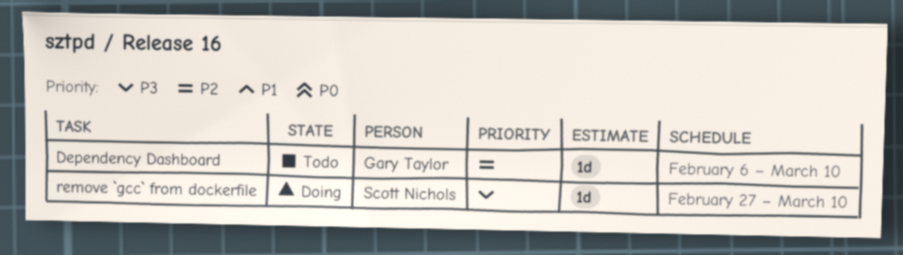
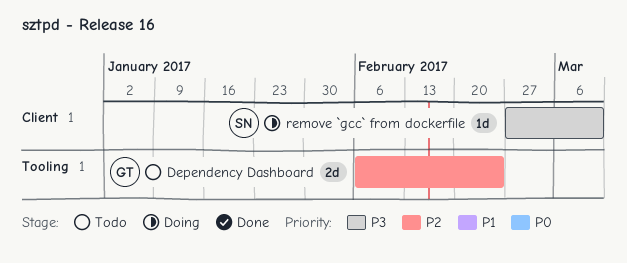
Dependency Dashboard, estimate: 1d -> 2d
Dependency Dashboard, due: Mar 10 -> Feb 24

